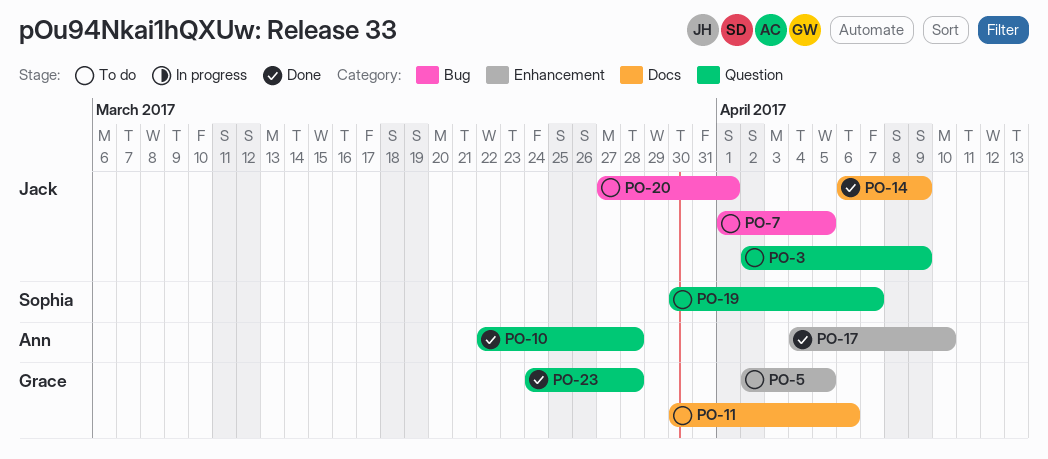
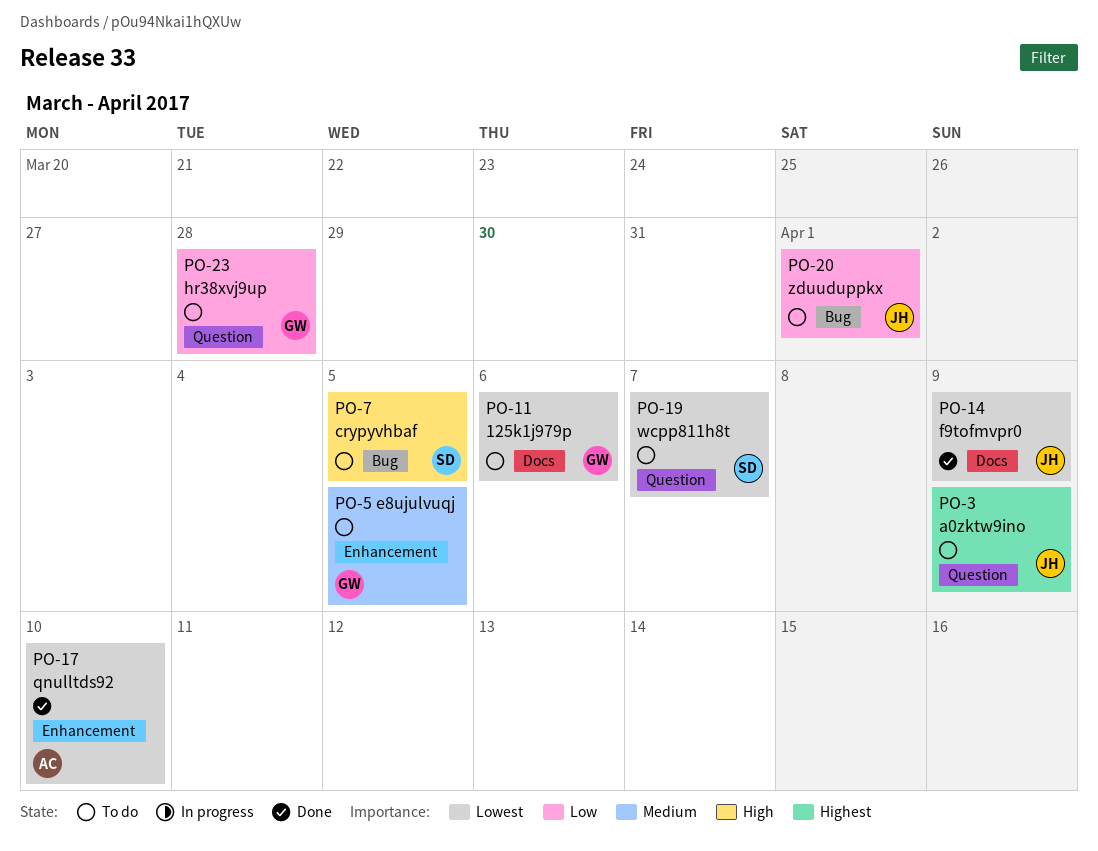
PO-7, owner: Jack -> Sophia
PO-10: present -> none
PO-23, status: Done -> To do

